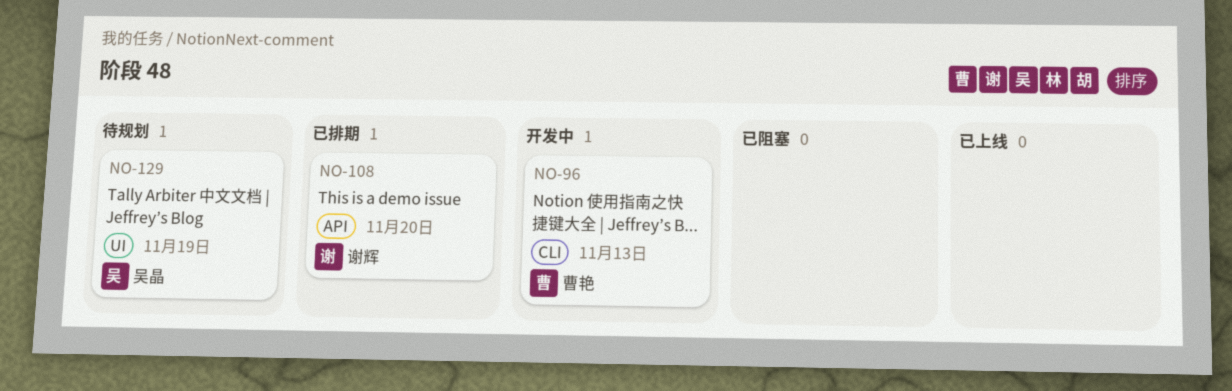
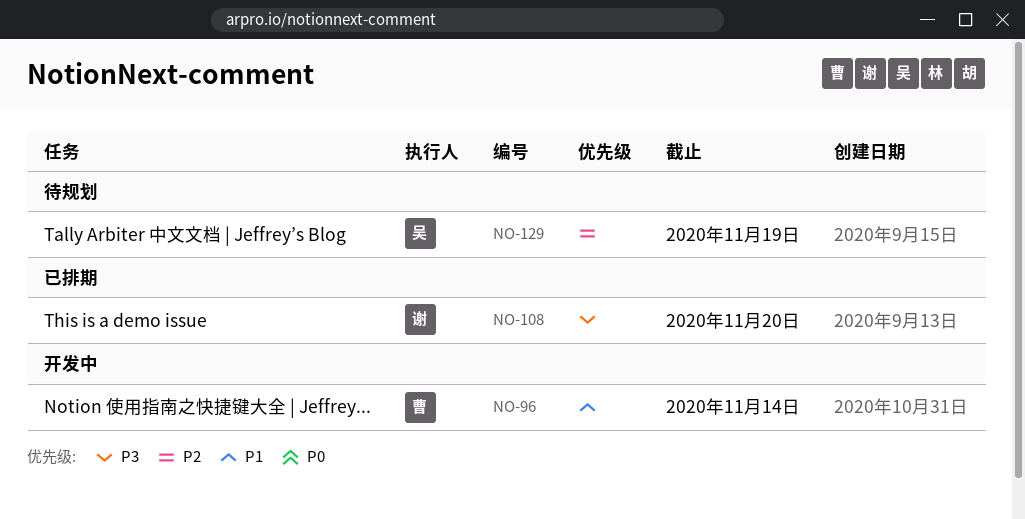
NO-96, due: Nov 13 -> Nov 14

